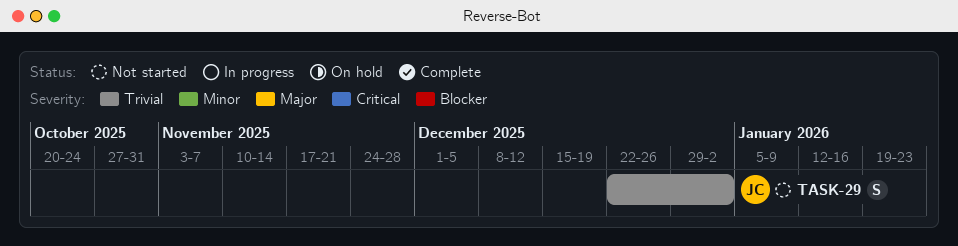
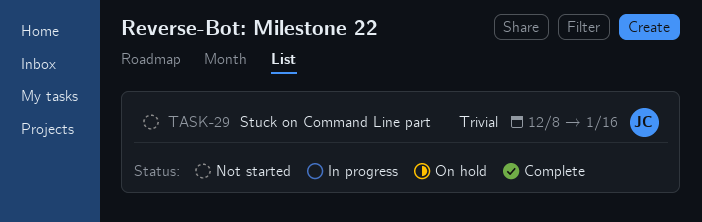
TASK-29, start: Dec 22 -> Dec 8
TASK-29, due: Jan 2 -> Jan 16

